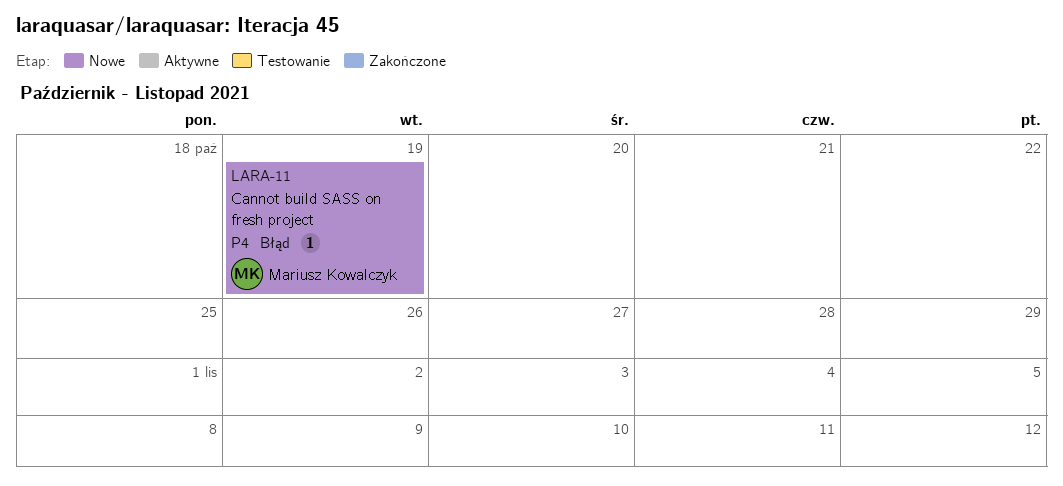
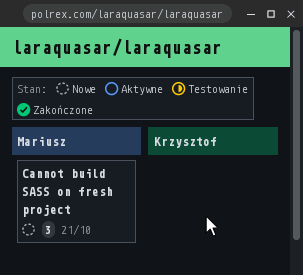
Cannot build SASS on fresh project, estimate: 1 -> 3
Cannot build SASS on fresh project, due: Oct 19 -> Oct 21

